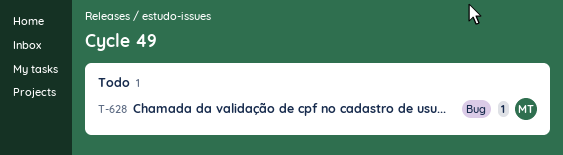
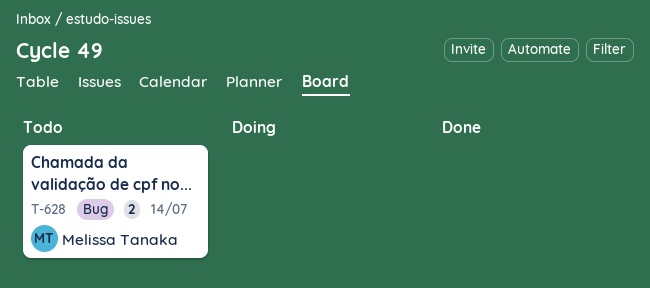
T-628, estimate: 1 -> 2

